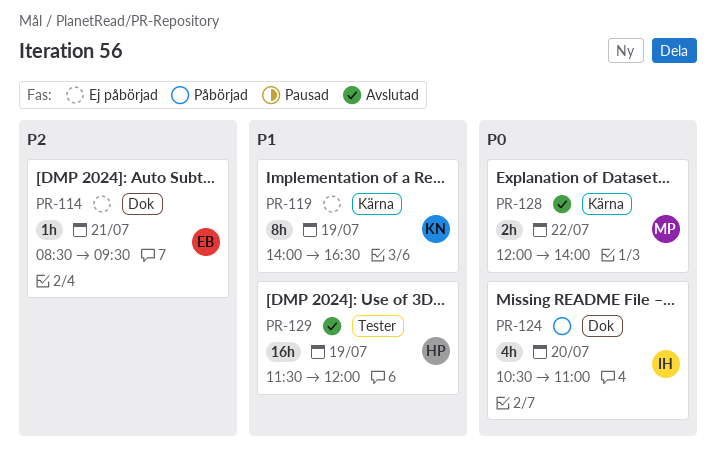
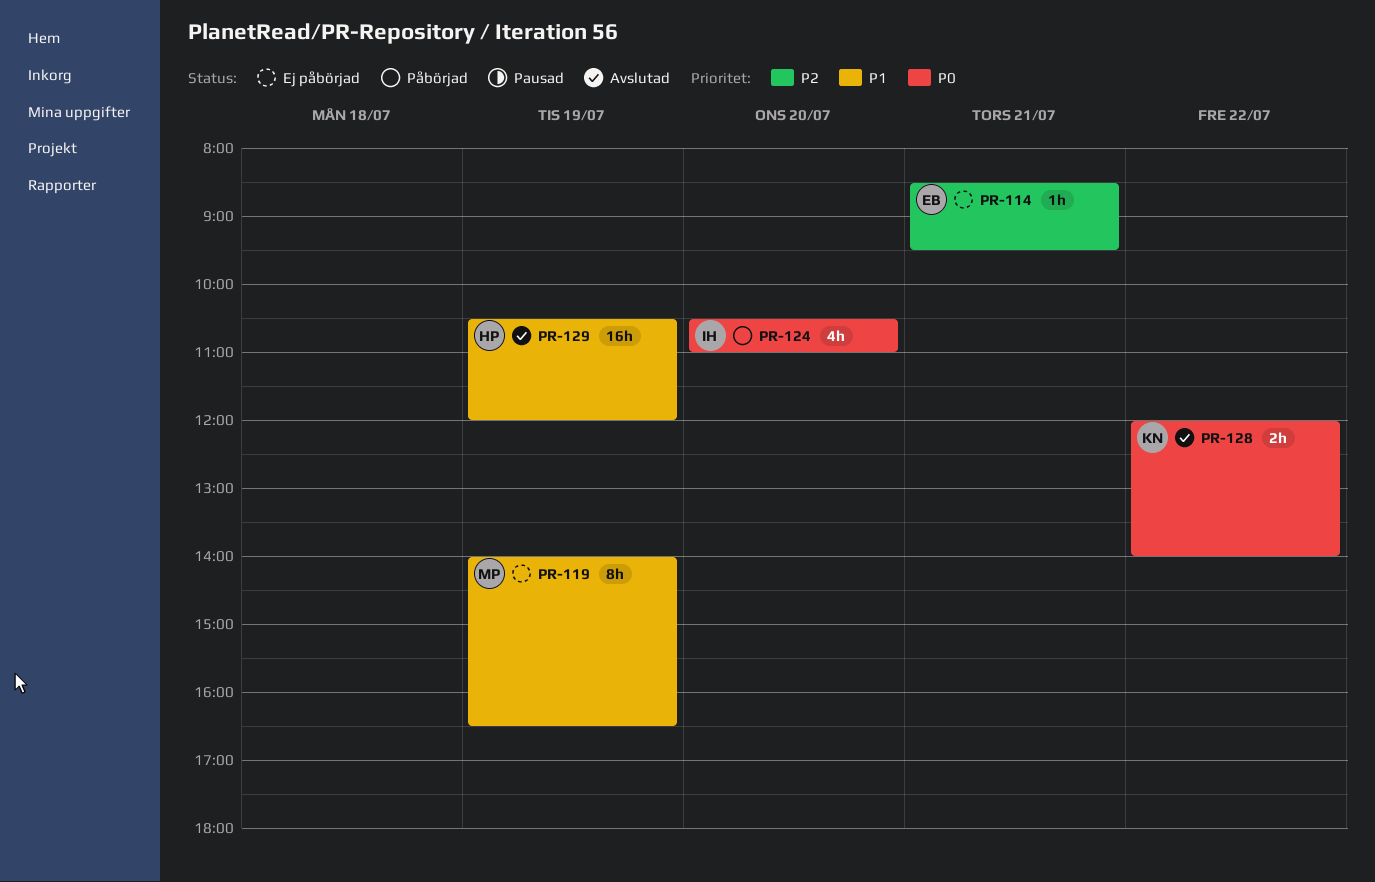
PR-119, owner: KN -> MP
PR-128, owner: MP -> KN
PR-129, begins: 11:30 -> 10:30

